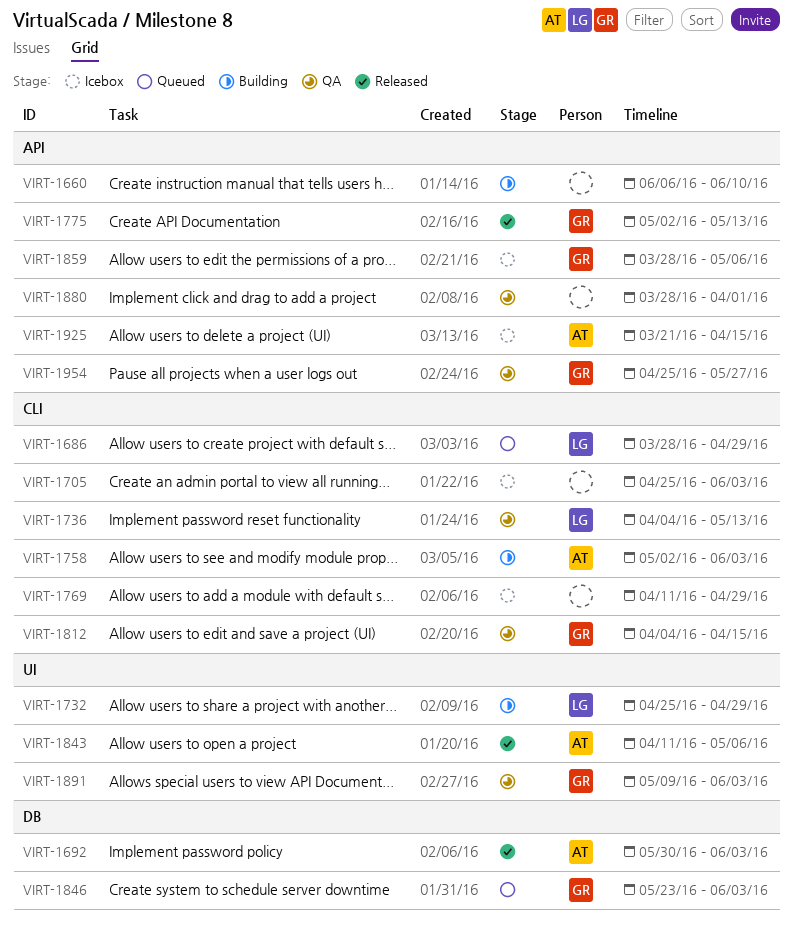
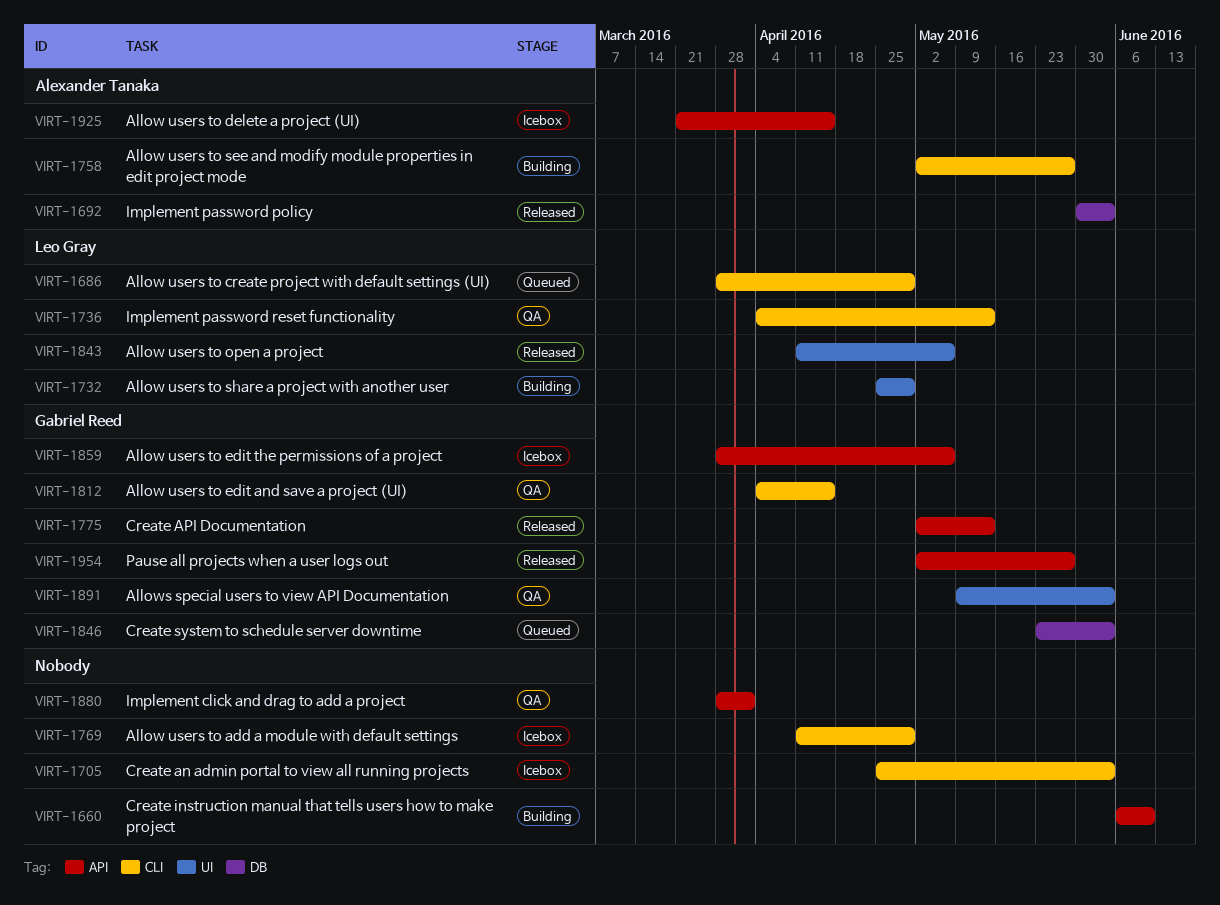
VIRT-1758, due: Jun 3 -> May 27
VIRT-1843, owner: Alexander Tanaka -> Leo Gray
VIRT-1954, status: QA -> Released
VIRT-1954, start: Apr 25 -> May 2

